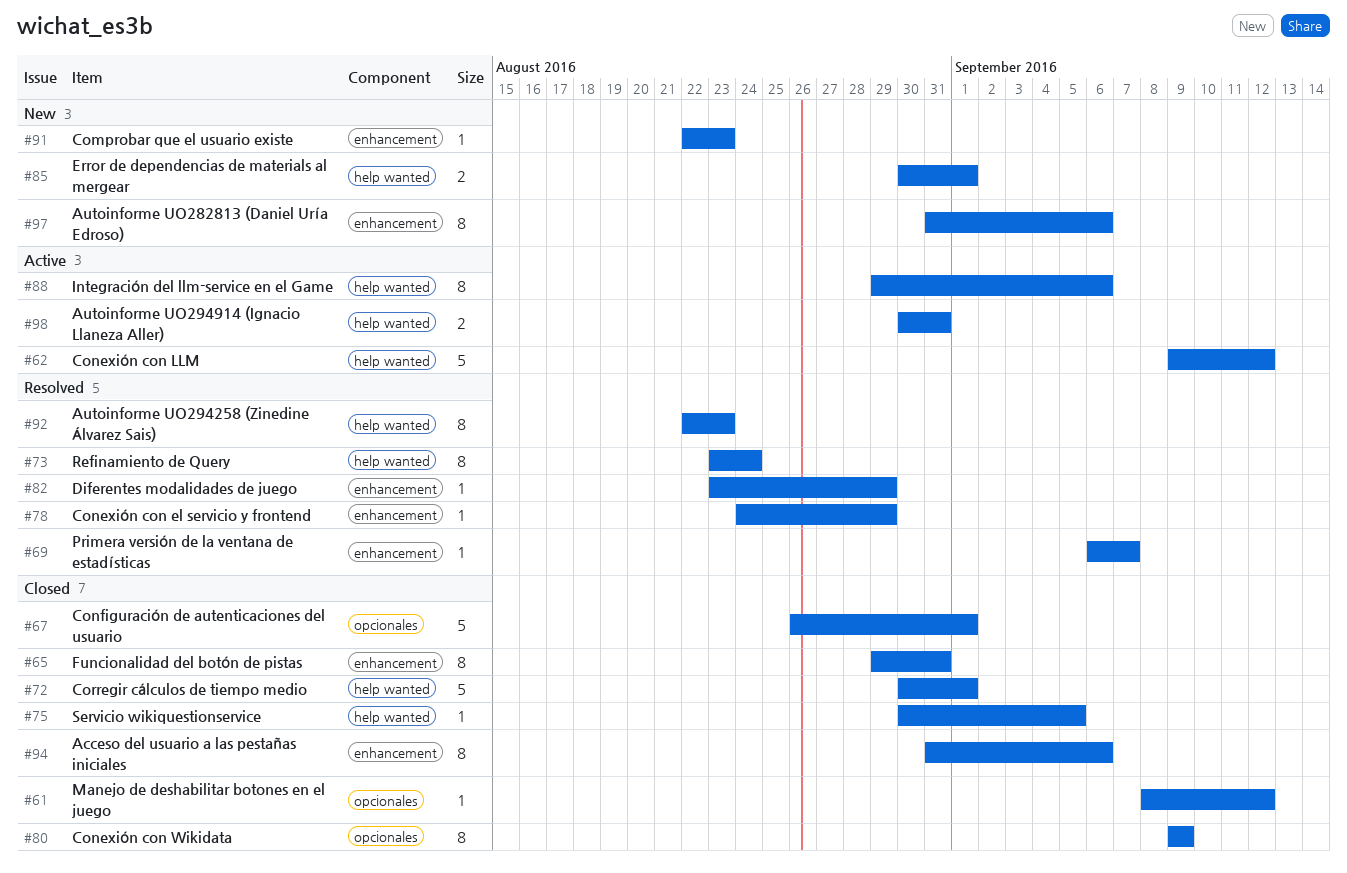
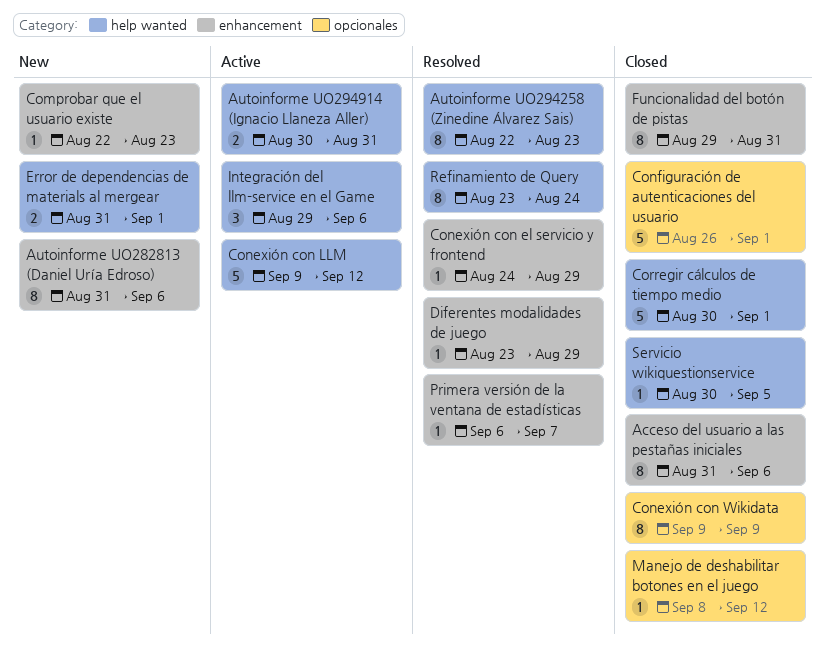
Error de dependencias de materials al mergear, start: Aug 30 -> Aug 31
Integración del llm-service en el Game, estimate: 8 -> 3

